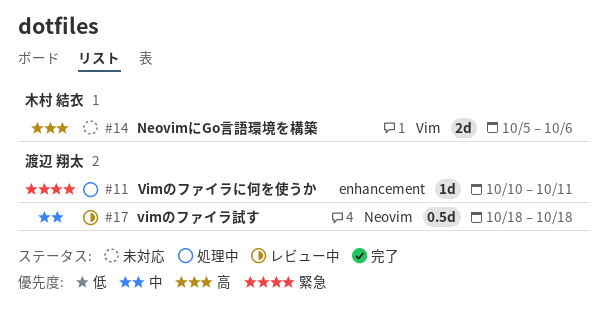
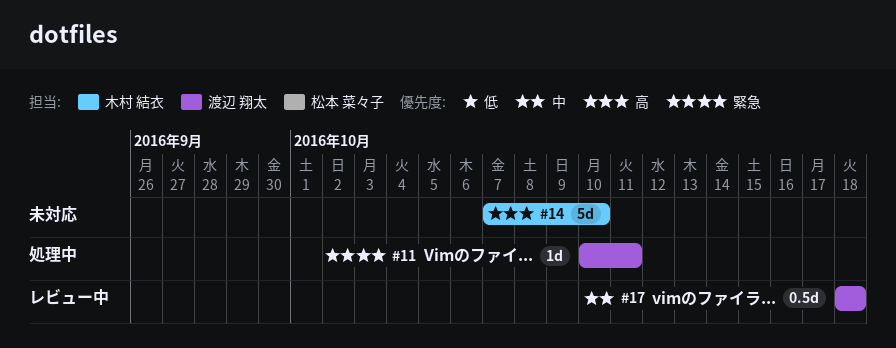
#14, estimate: 2d -> 5d
#14, start: Oct 5 -> Oct 7
#14, due: Oct 6 -> Oct 10

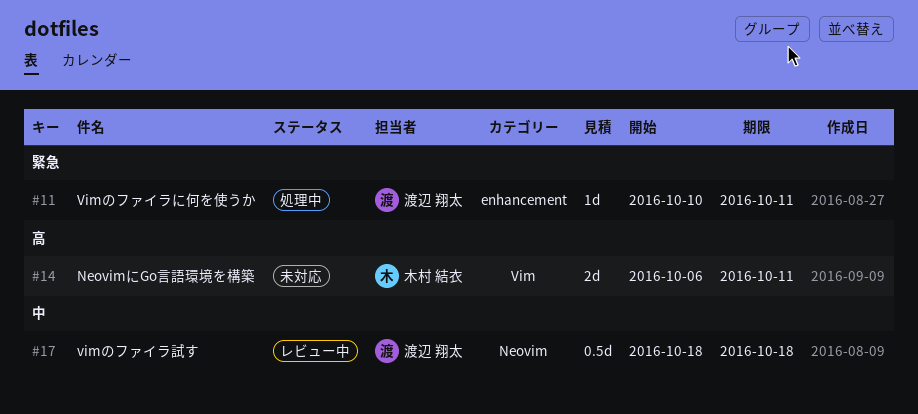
#14, estimate: 5d -> 2d
#14, start: Oct 7 -> Oct 6
#14, due: Oct 10 -> Oct 11

